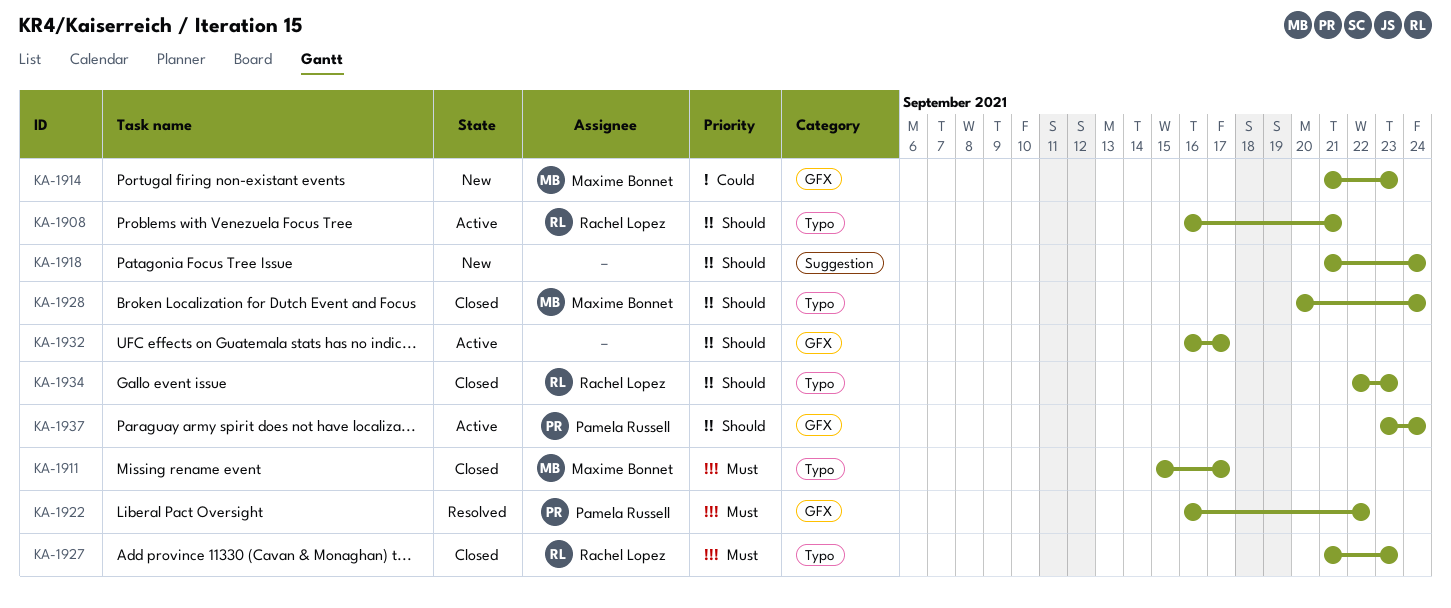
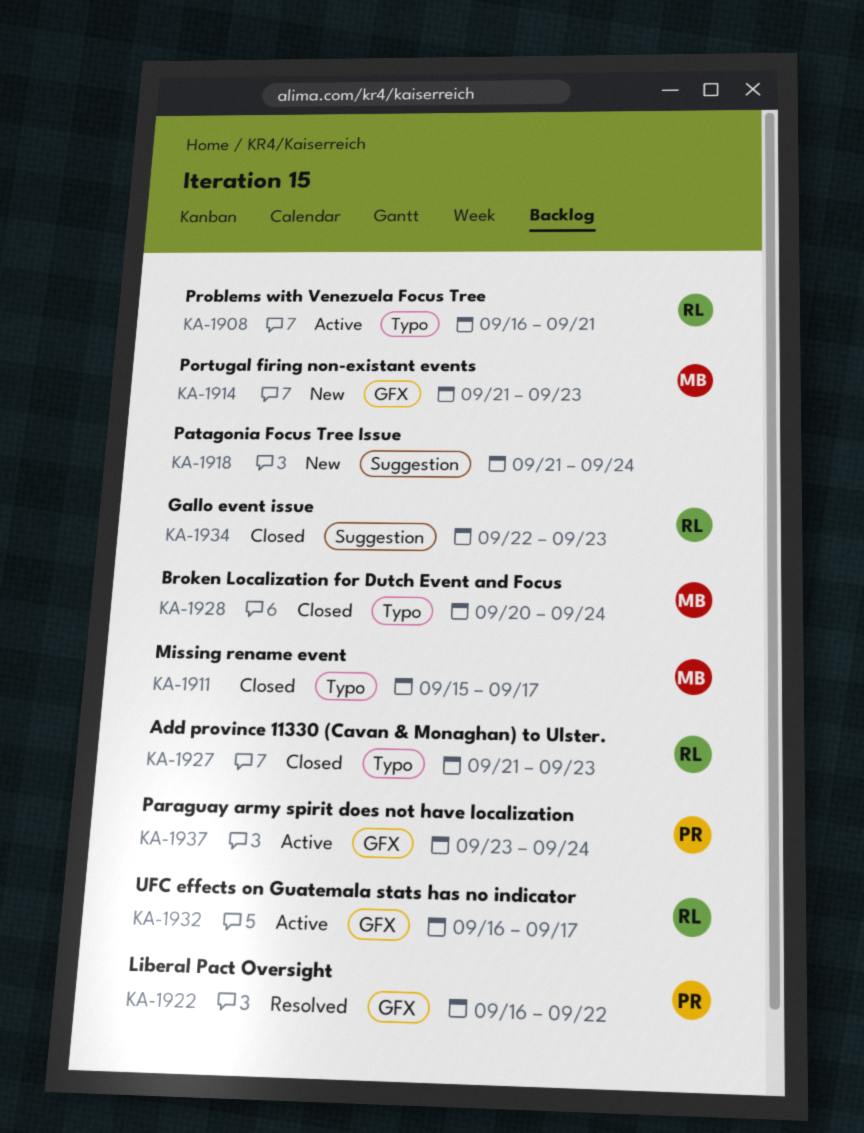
KA-1932, owner: none -> Rachel Lopez
KA-1934, label: Typo -> Suggestion

